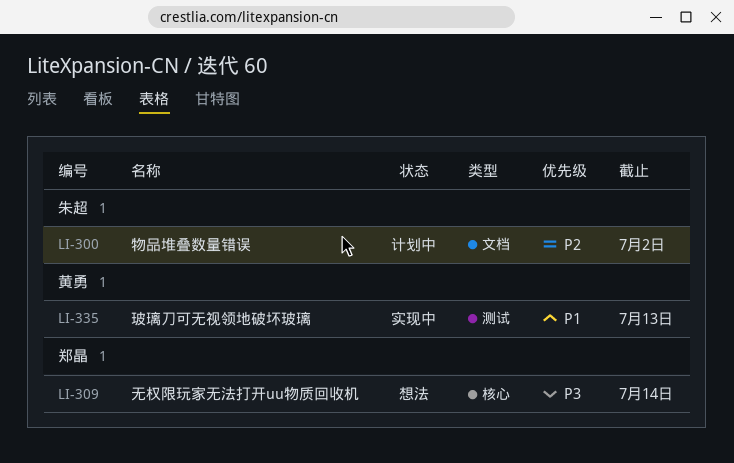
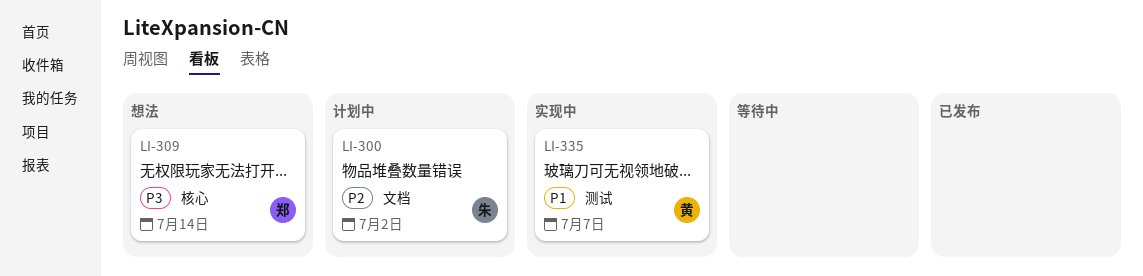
LI-335, due: Jul 13 -> Jul 7

